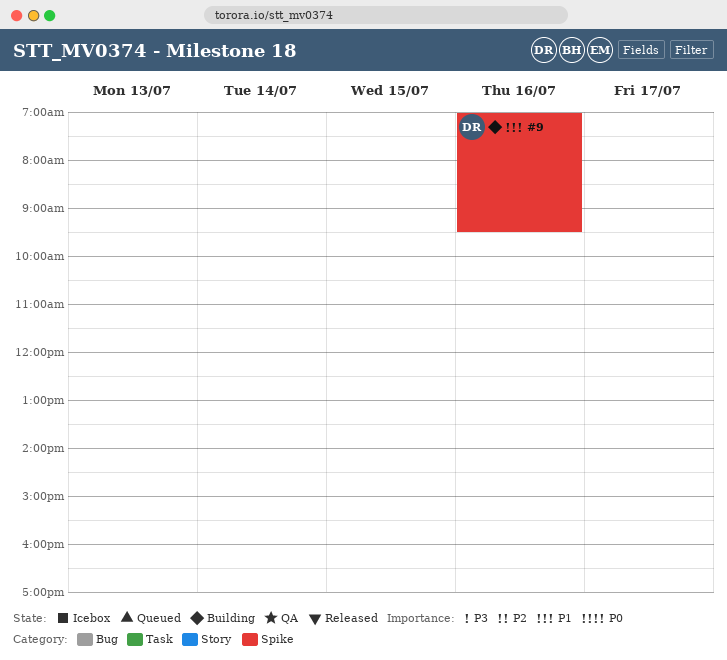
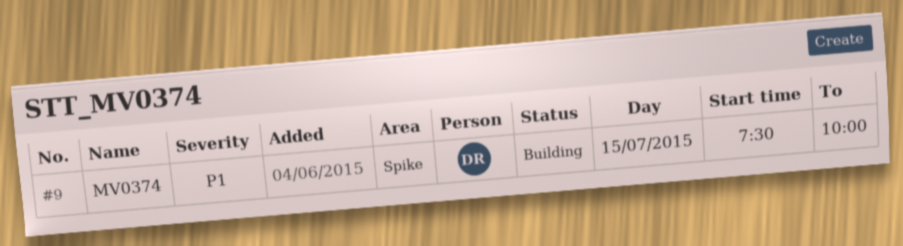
#9, day: Jul 16 -> Jul 15
#9, begins: 07:00 -> 07:30
#9, ends: 09:30 -> 10:00

